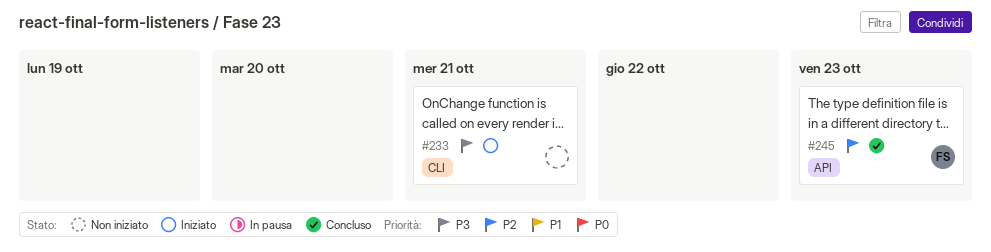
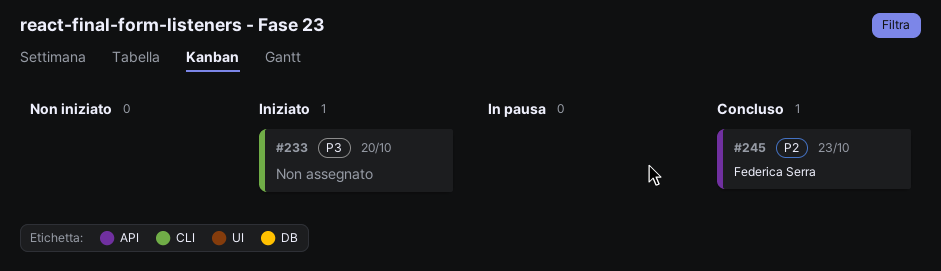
#233, due: Oct 21 -> Oct 20

